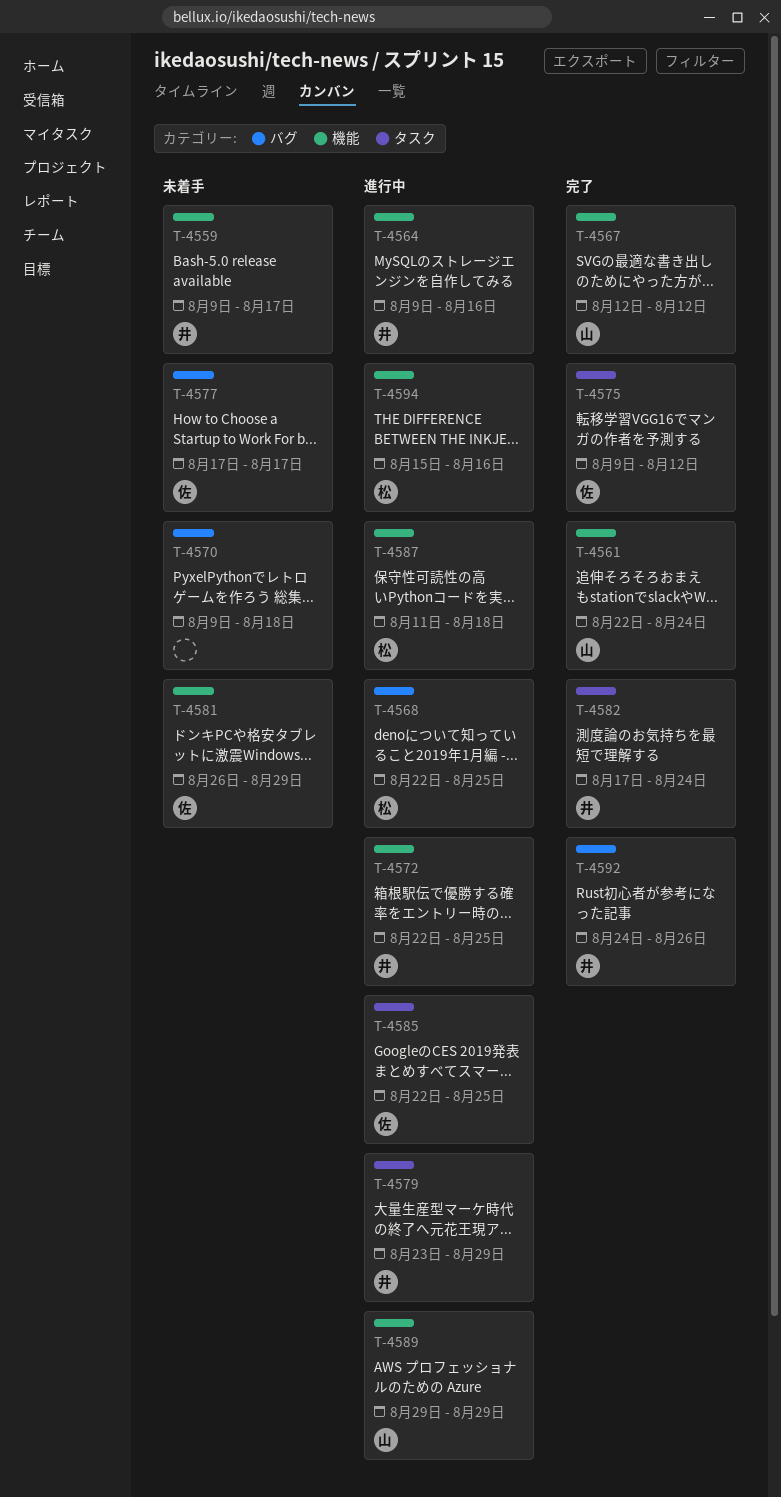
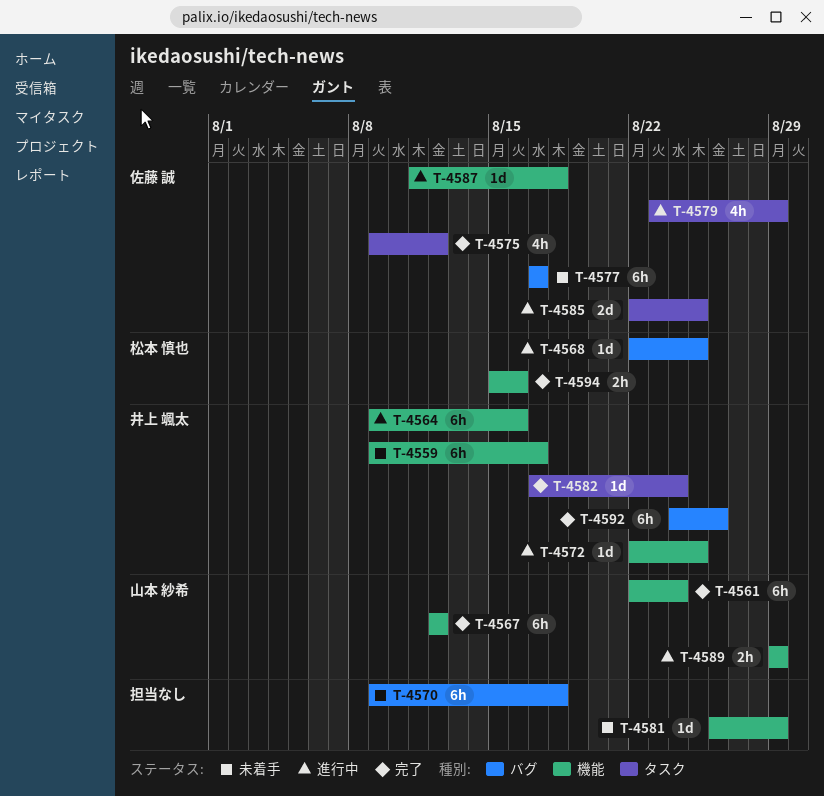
T-4579, owner: 井上 颯太 -> 佐藤 誠
T-4581, owner: 佐藤 誠 -> none
T-4587, owner: 松本 慎也 -> 佐藤 誠
T-4594, status: 進行中 -> 完了

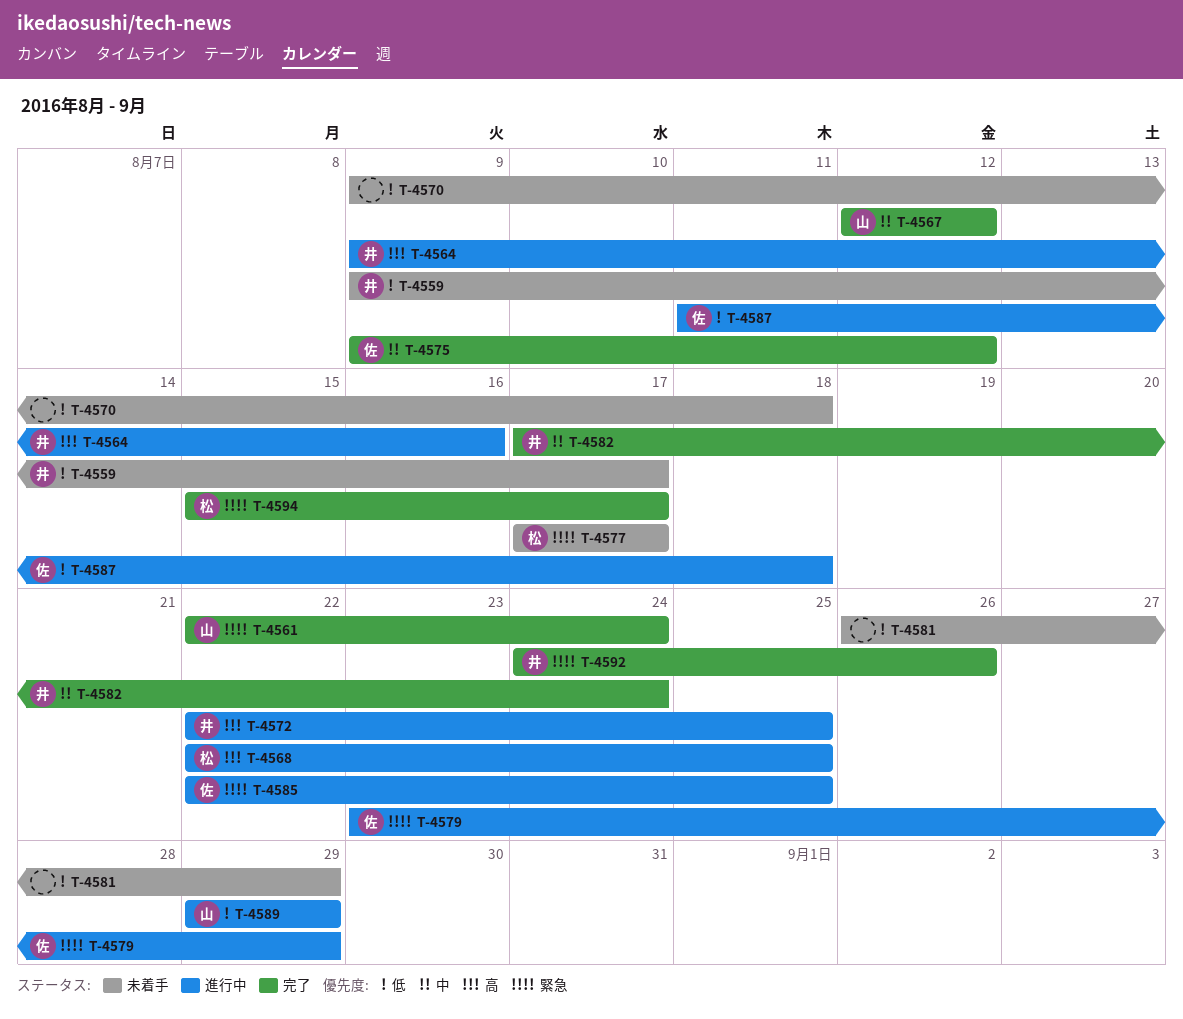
T-4577, owner: 佐藤 誠 -> 松本 慎也
T-4594, due: Aug 16 -> Aug 17

